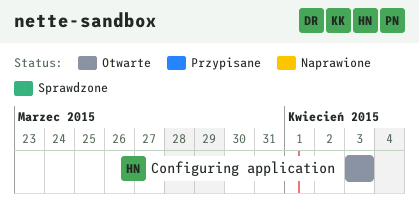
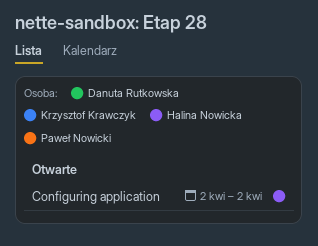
Configuring application, start: Apr 3 -> Apr 2
Configuring application, due: Apr 3 -> Apr 2

